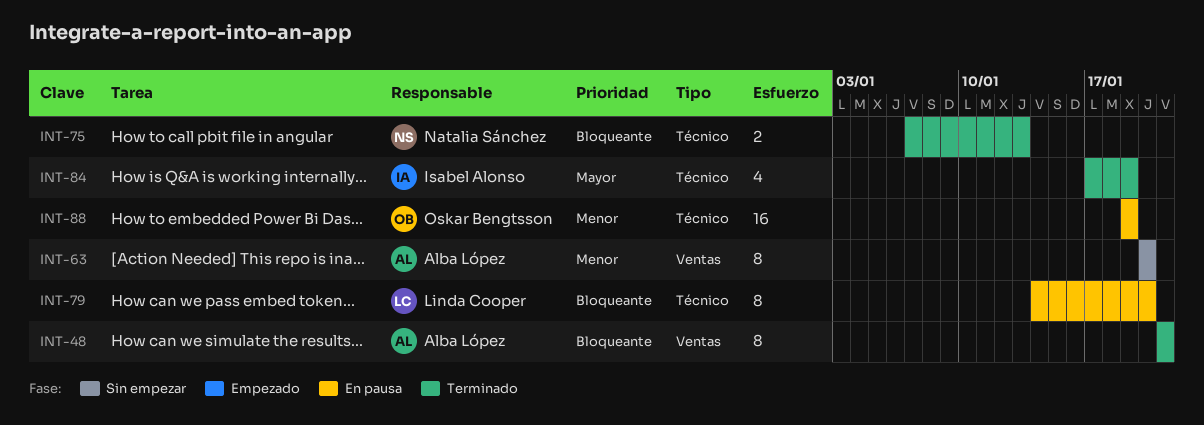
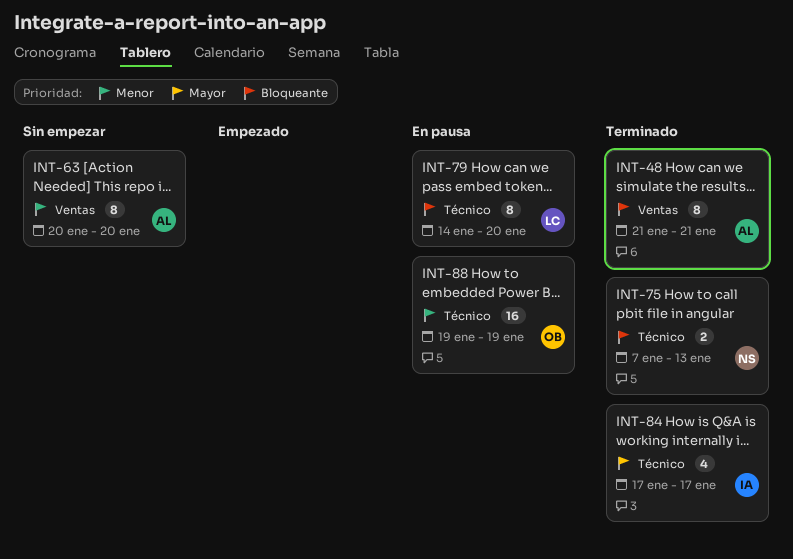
INT-84, due: Jan 19 -> Jan 17

